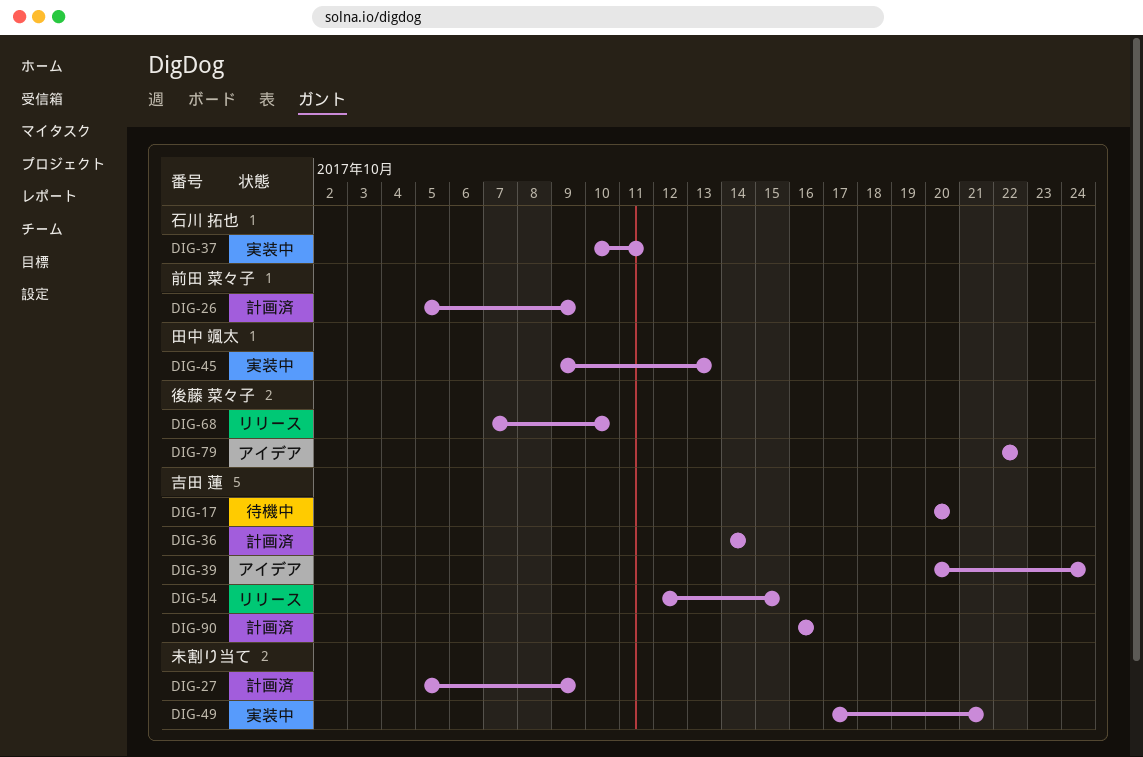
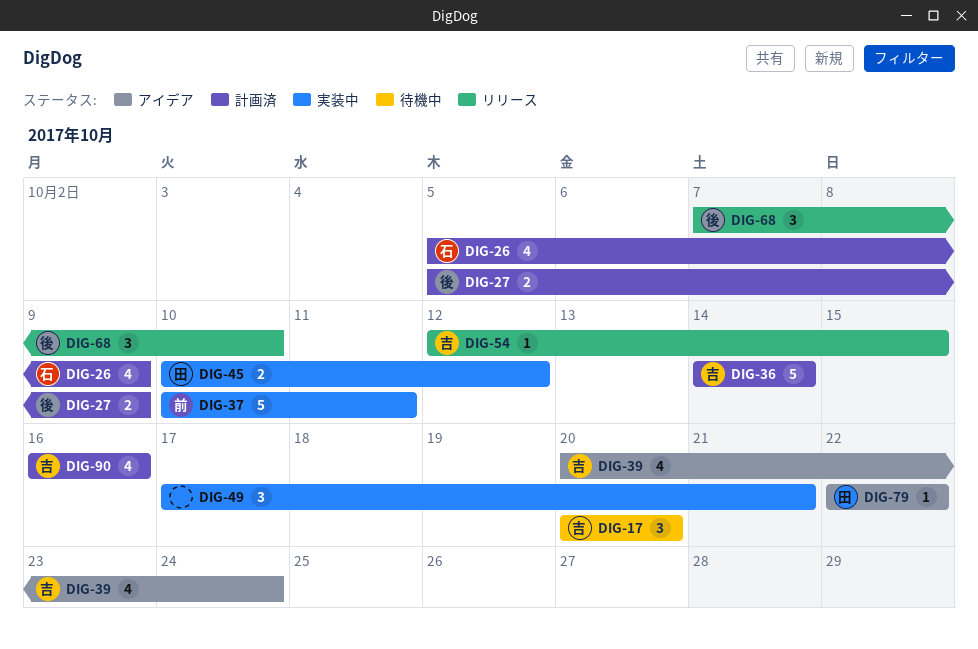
DIG-26, owner: 前田 菜々子 -> 石川 拓也
DIG-27, owner: none -> 後藤 菜々子
DIG-37, owner: 石川 拓也 -> 前田 菜々子
DIG-45, start: Oct 9 -> Oct 10
DIG-45, due: Oct 13 -> Oct 12
DIG-79, owner: 後藤 菜々子 -> 田中 颯太

